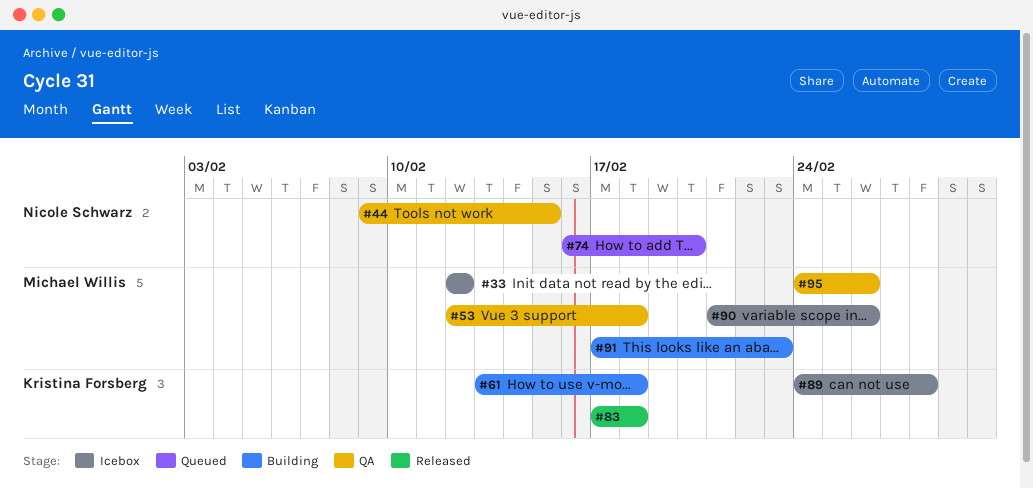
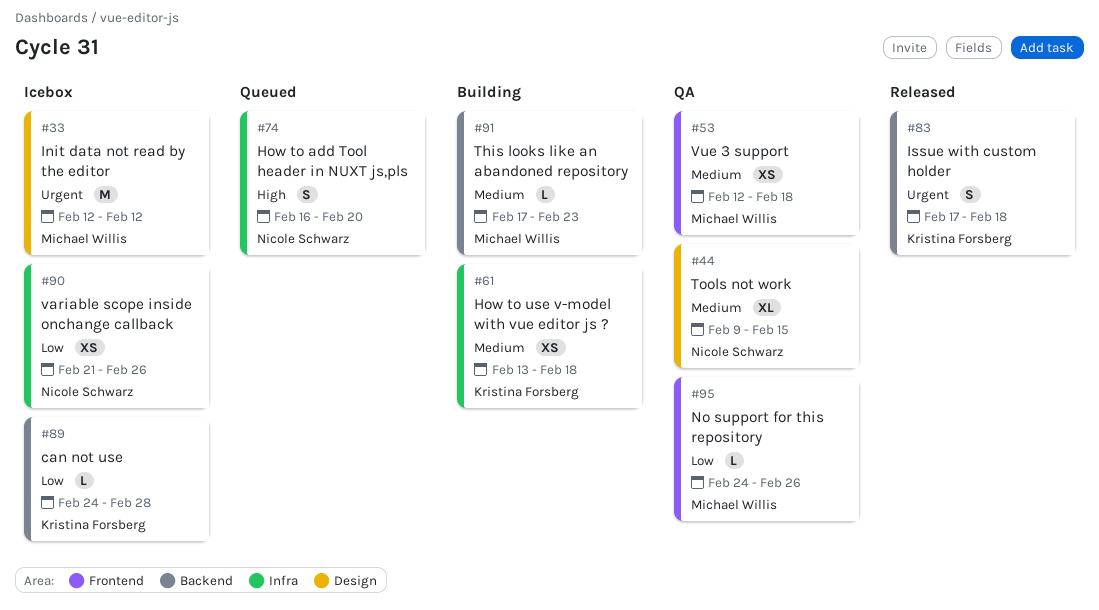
#90, owner: Michael Willis -> Nicole Schwarz

